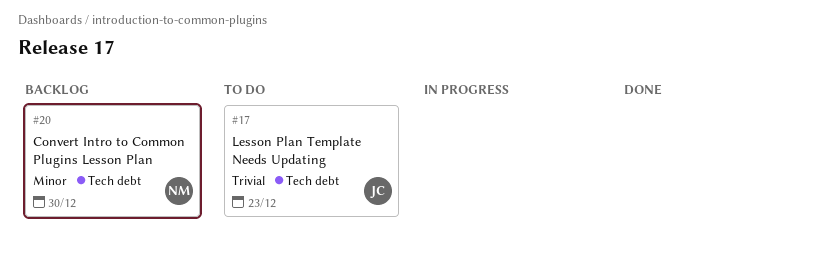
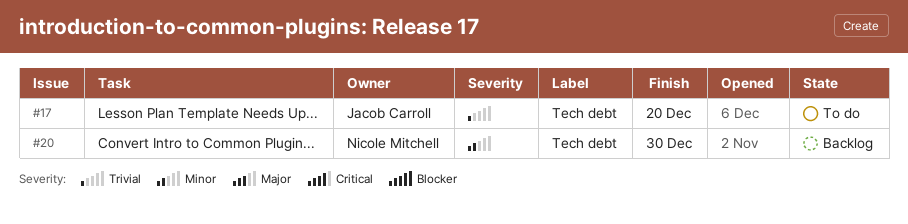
#17, due: Dec 23 -> Dec 20

